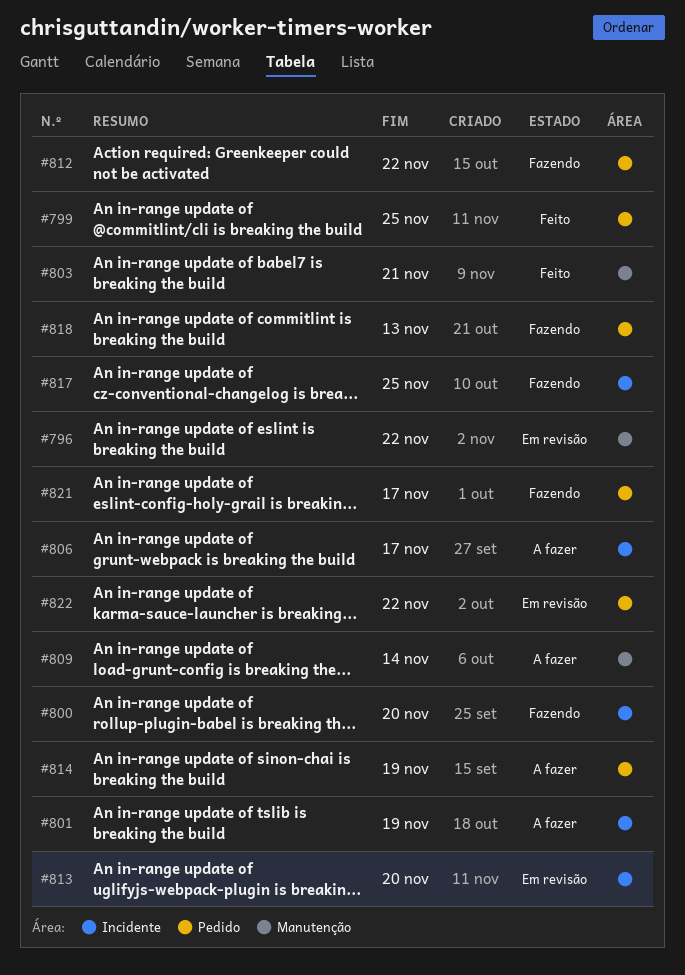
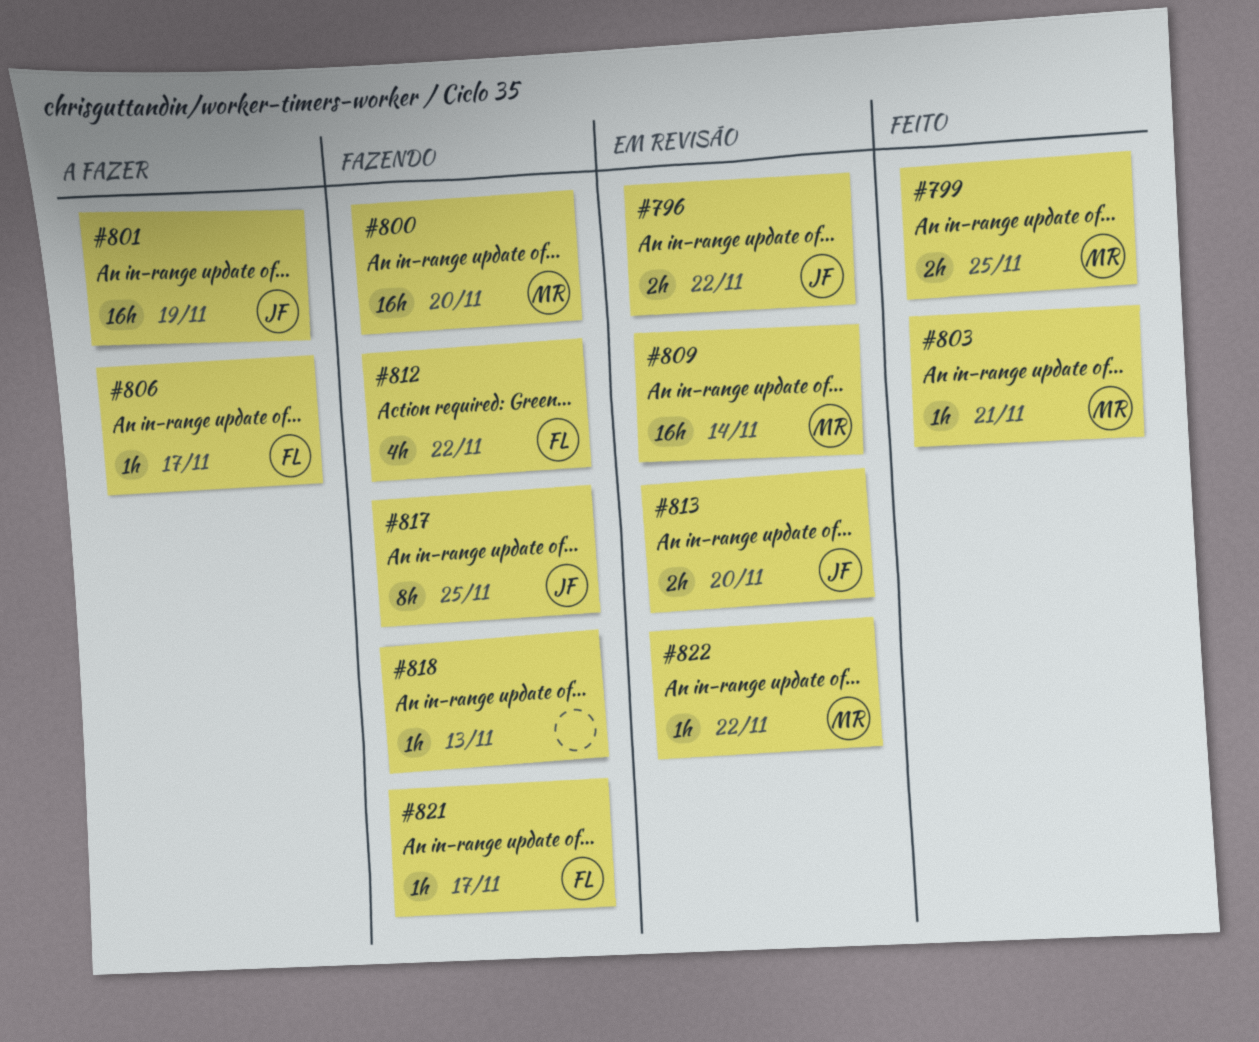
#809, status: A fazer -> Em revisão
#814: present -> none

